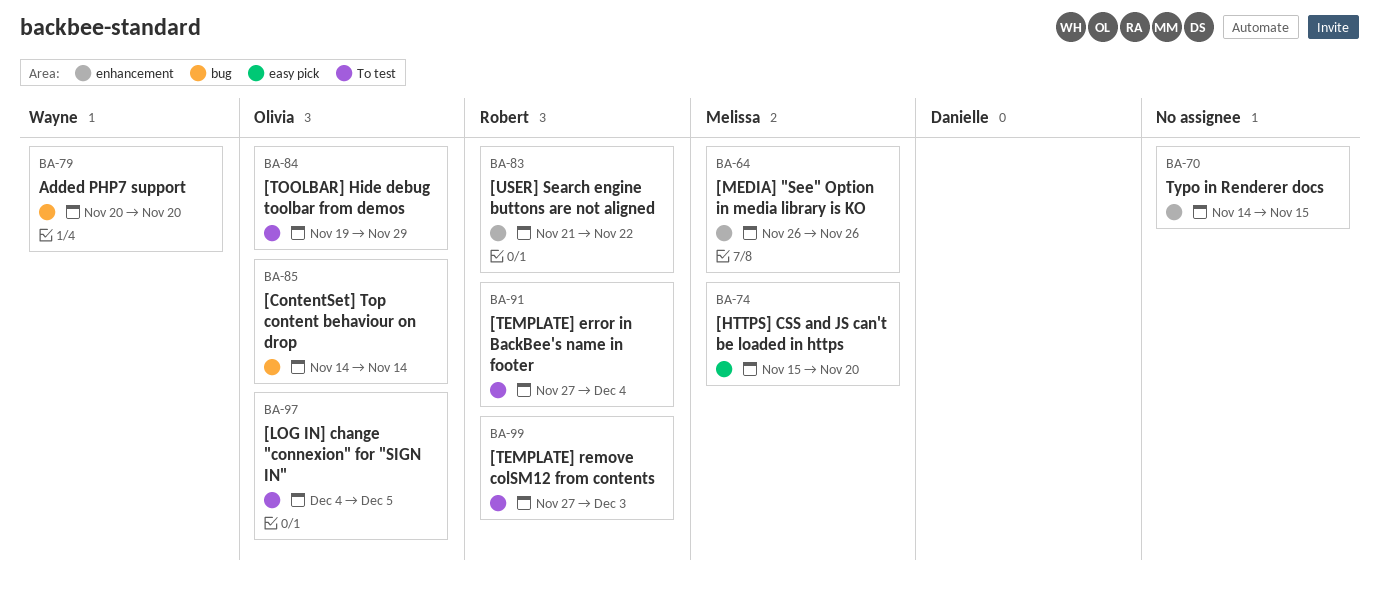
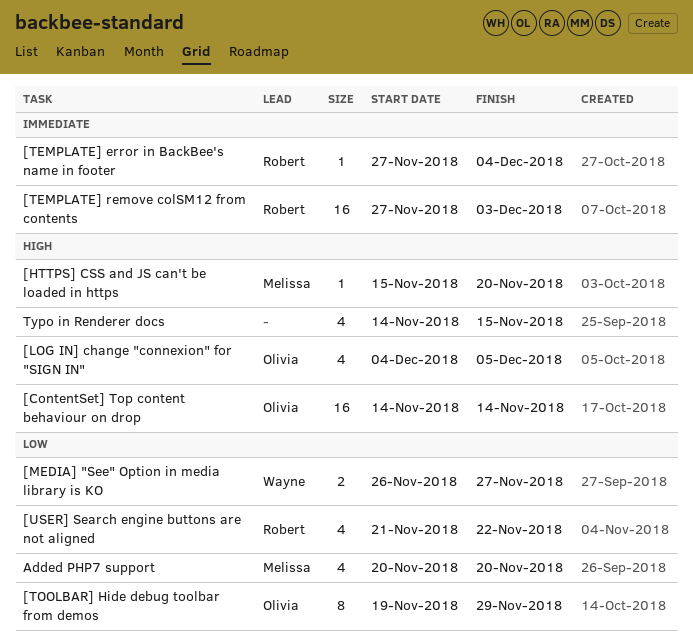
[MEDIA] "See" Option in media library is KO, owner: Melissa -> Wayne
[MEDIA] "See" Option in media library is KO, due: Nov 26 -> Nov 27
Added PHP7 support, owner: Wayne -> Melissa

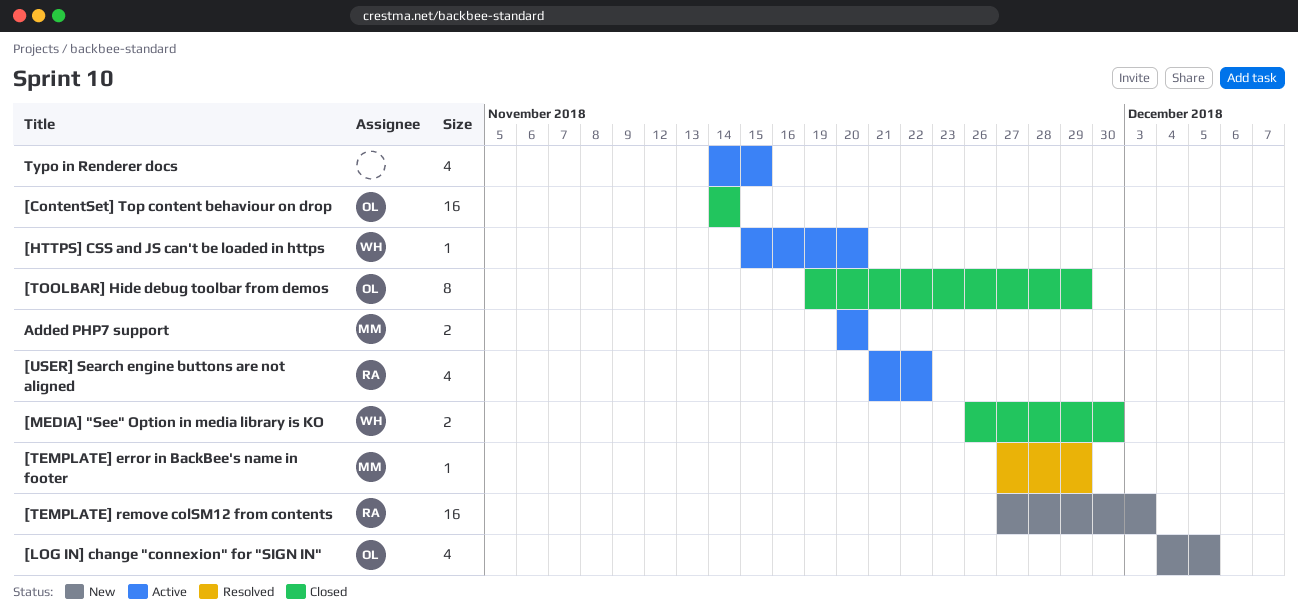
[HTTPS] CSS and JS can't be loaded in https, owner: Melissa -> Wayne
[MEDIA] "See" Option in media library is KO, due: Nov 27 -> Nov 30
[TEMPLATE] error in BackBee's name in footer, owner: Robert -> Melissa
[TEMPLATE] error in BackBee's name in footer, due: Dec 4 -> Nov 29
Added PHP7 support, estimate: 4 -> 2

